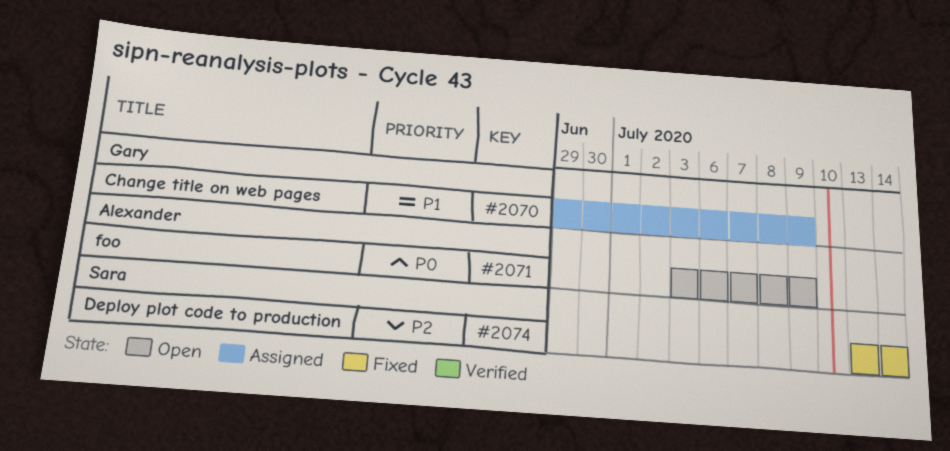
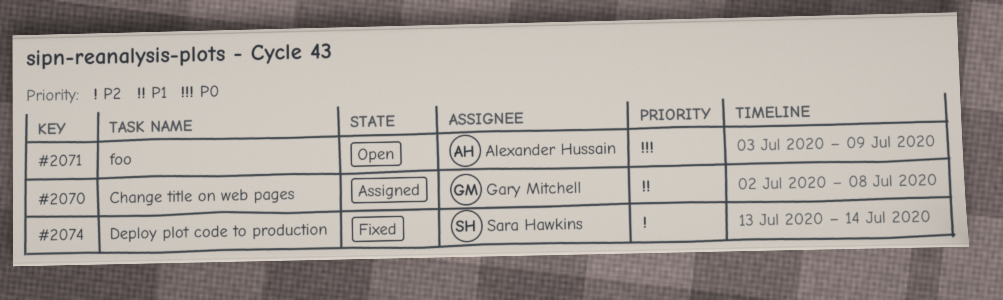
#2070, start: Jun 29 -> Jul 2
#2070, due: Jul 9 -> Jul 8

